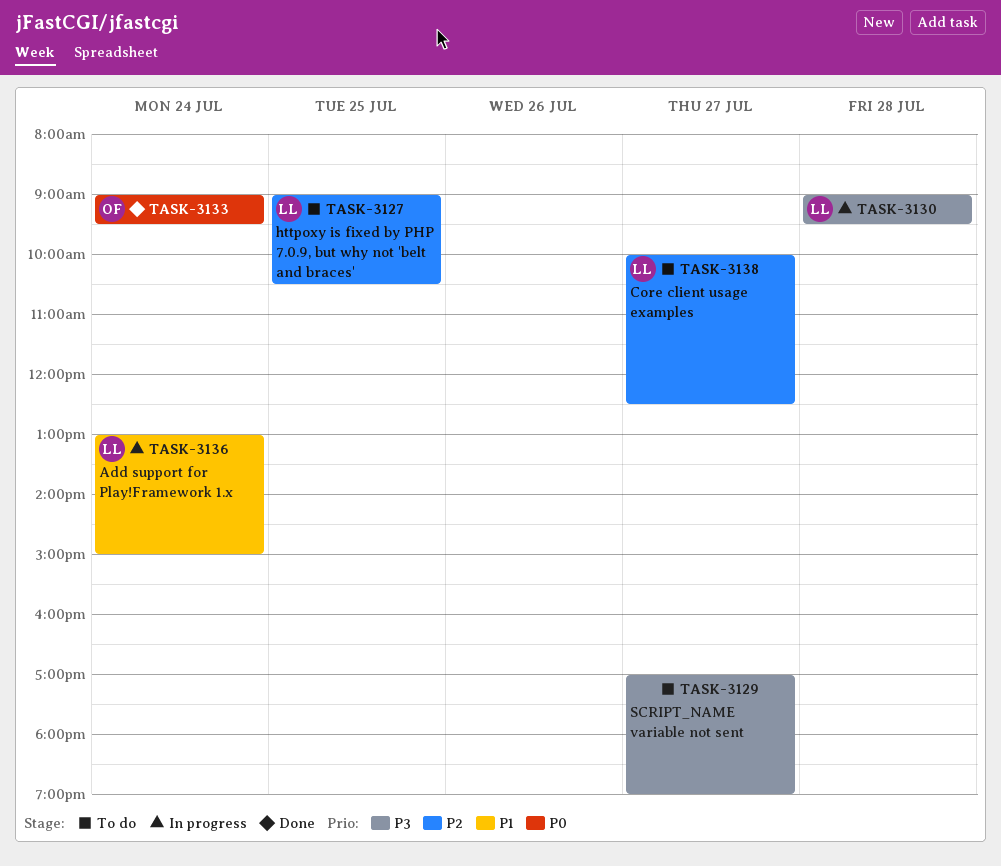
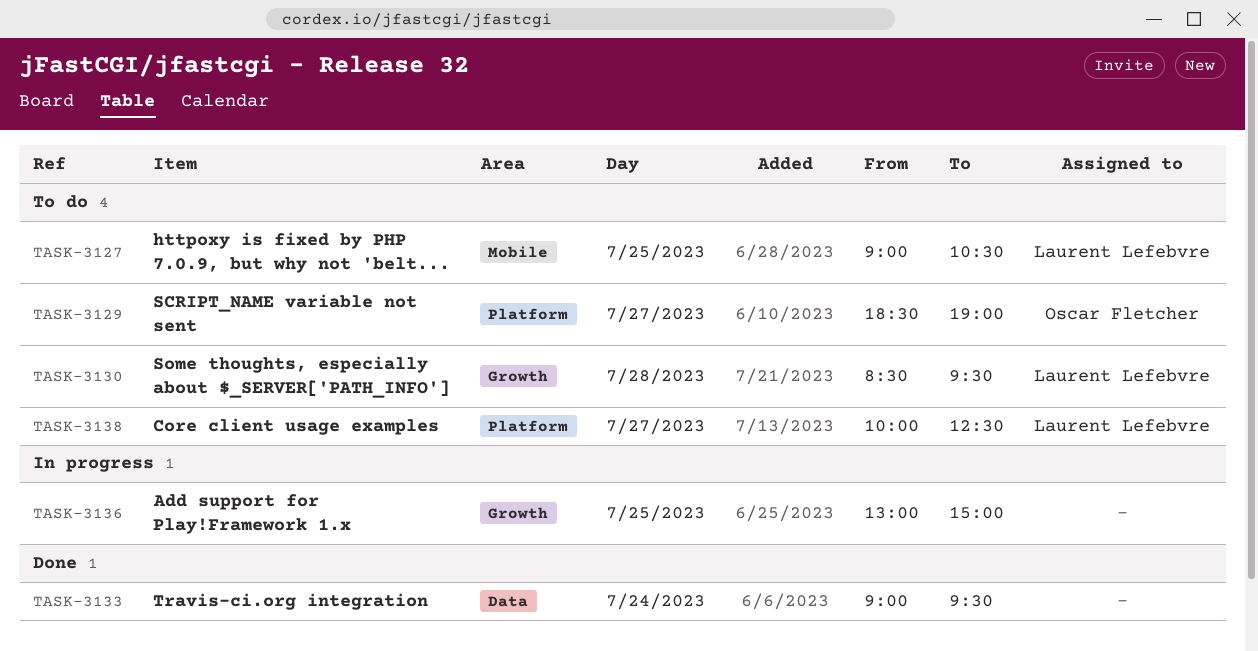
TASK-3129, owner: none -> Oscar Fletcher
TASK-3129, begins: 17:00 -> 18:30
TASK-3130, status: In progress -> To do
TASK-3130, begins: 09:00 -> 08:30
TASK-3133, owner: Oscar Fletcher -> none
TASK-3136, owner: Laurent Lefebvre -> none
TASK-3136, day: Jul 24 -> Jul 25

